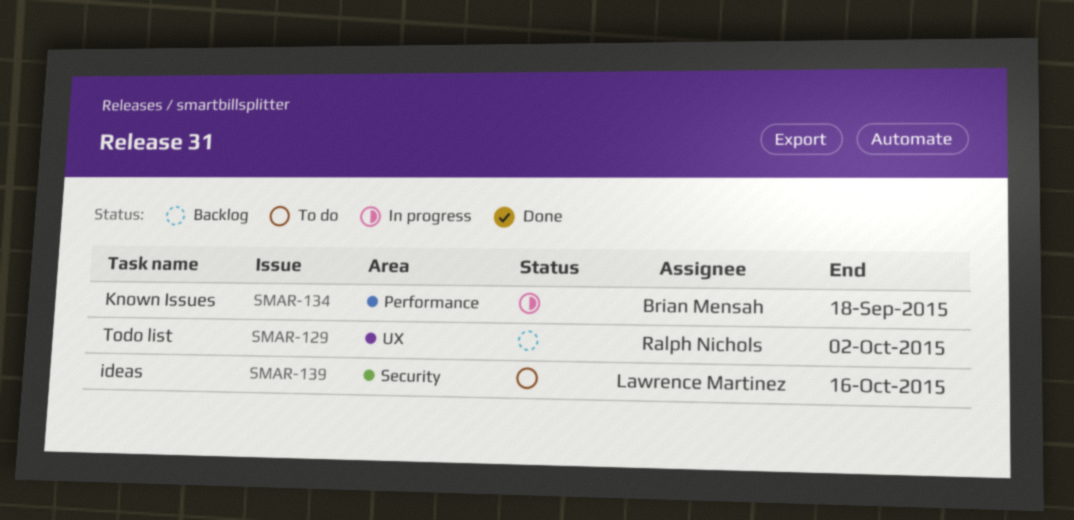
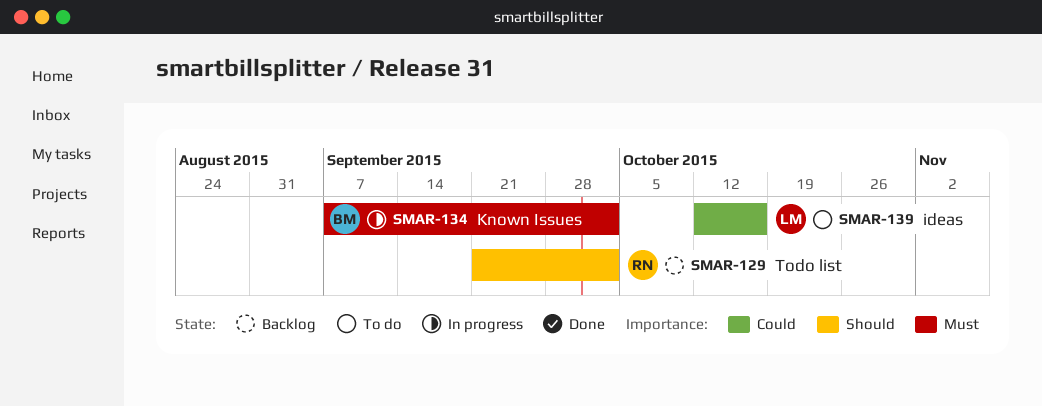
SMAR-134, due: Sep 18 -> Oct 2

